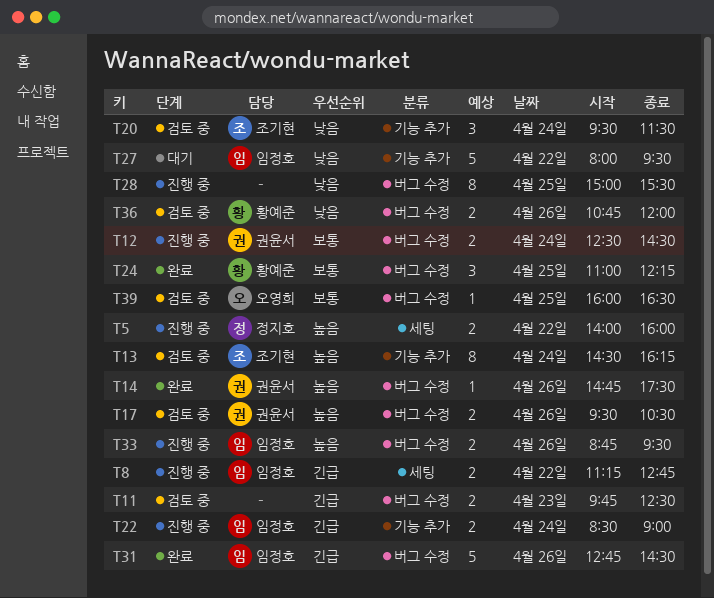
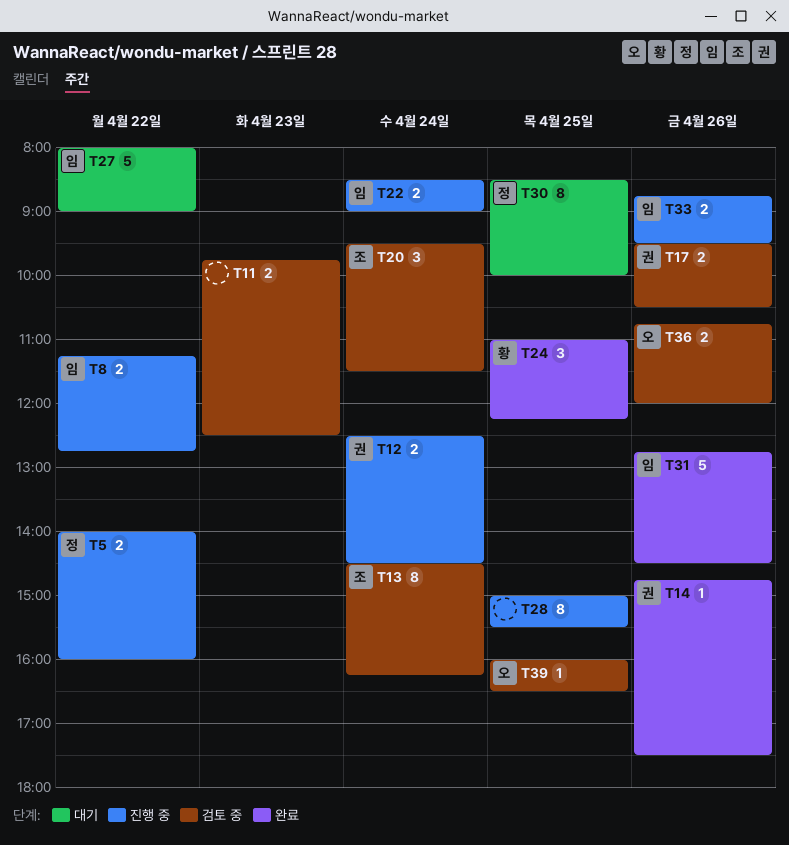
T27, ends: 09:30 -> 09:00
T30: none -> present
T36, owner: 황예준 -> 오영희

